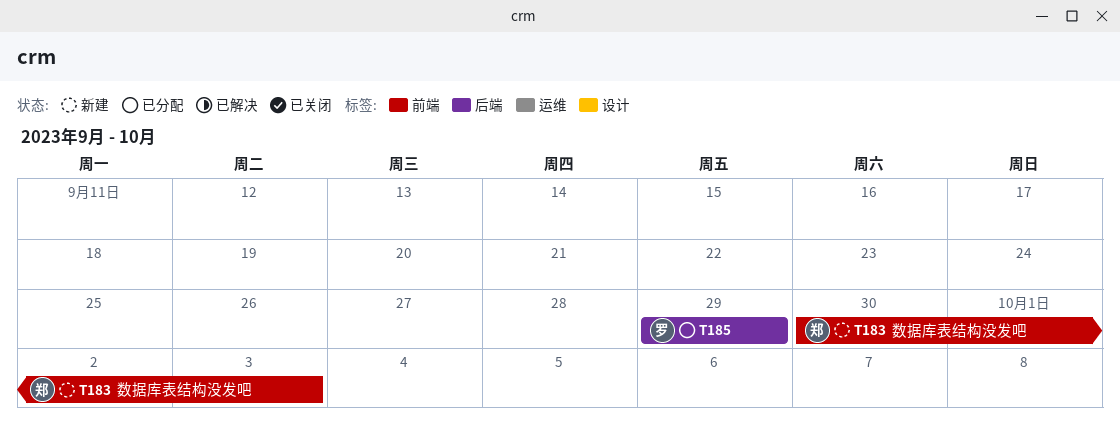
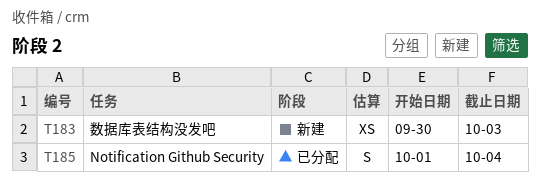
T185, start: Sep 29 -> Oct 1
T185, due: Sep 29 -> Oct 4

